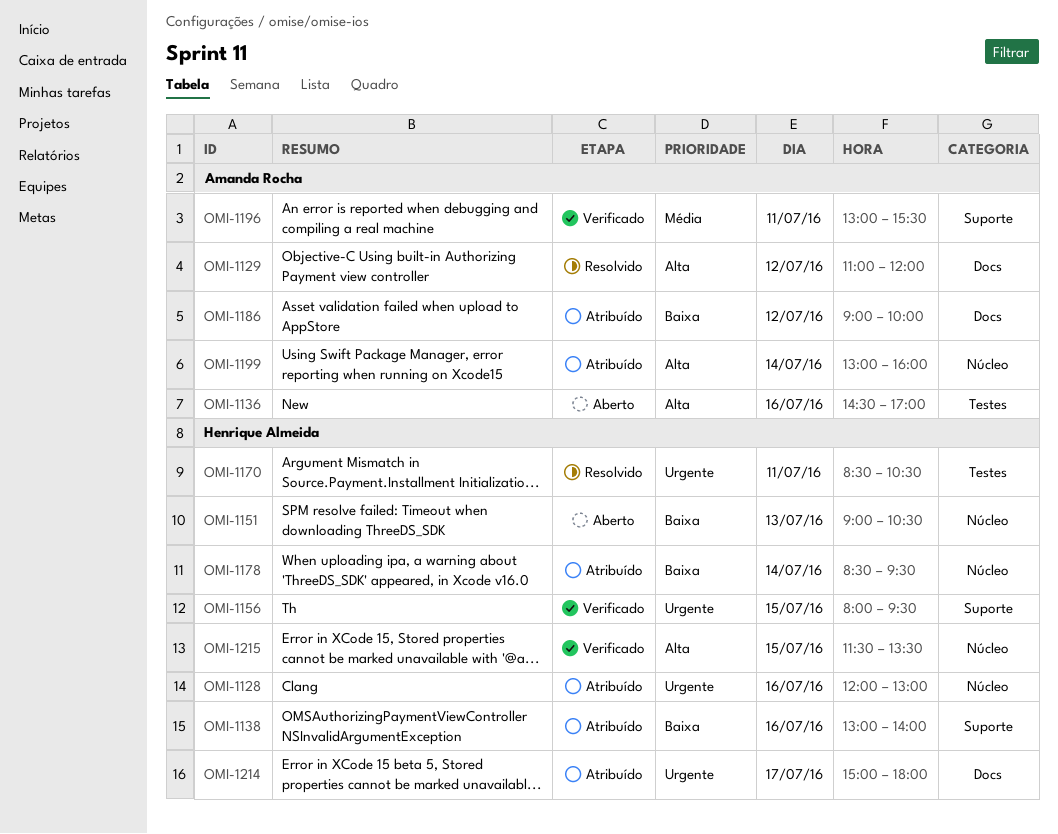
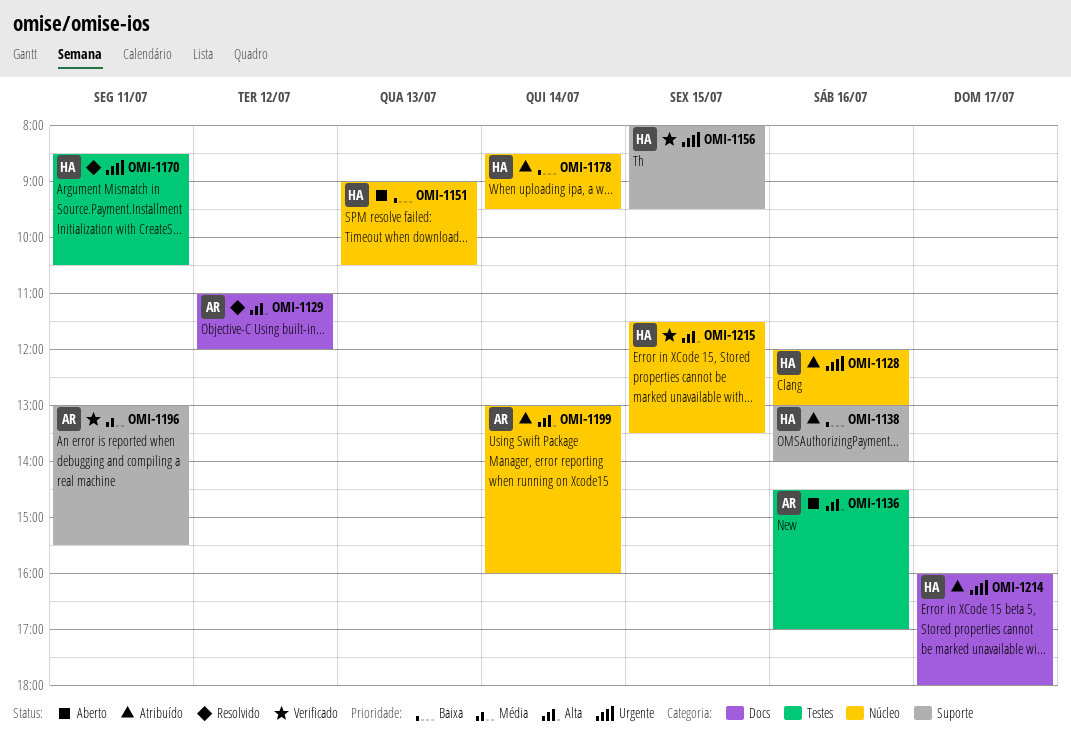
OMI-1186: present -> none
OMI-1214, begins: 15:00 -> 16:00

